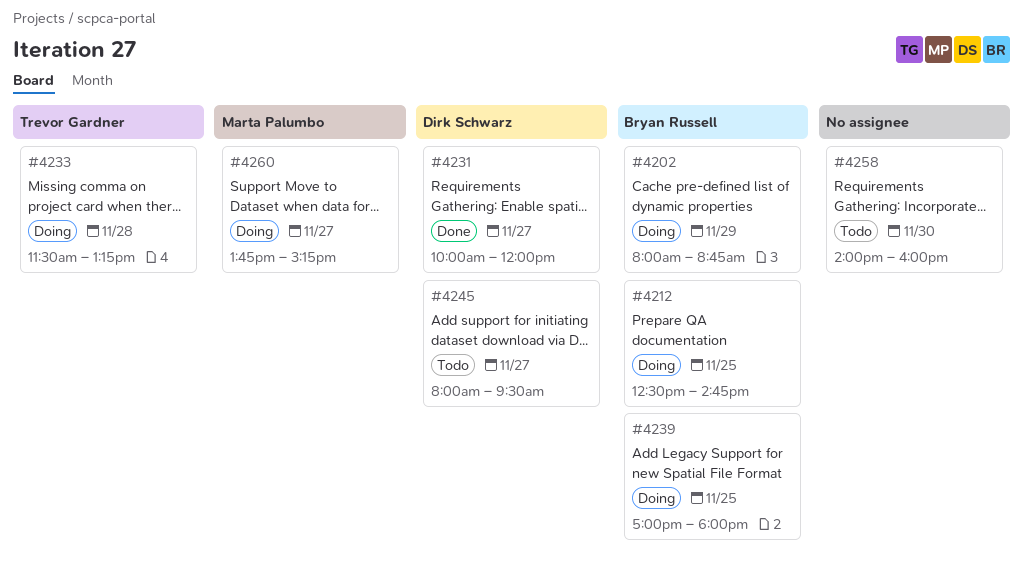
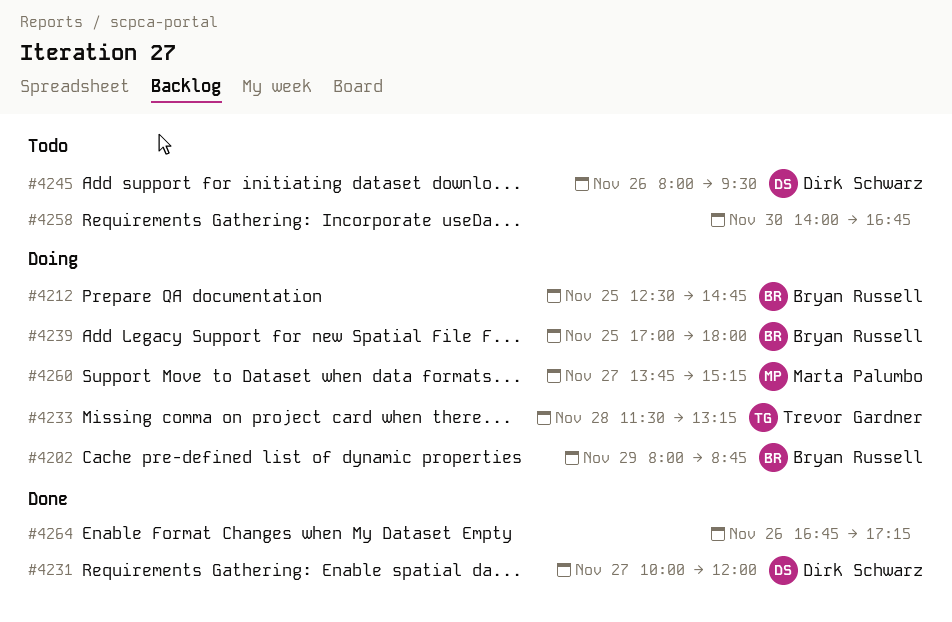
#4245, day: Nov 27 -> Nov 26
#4258, ends: 16:00 -> 16:45
#4264: none -> present

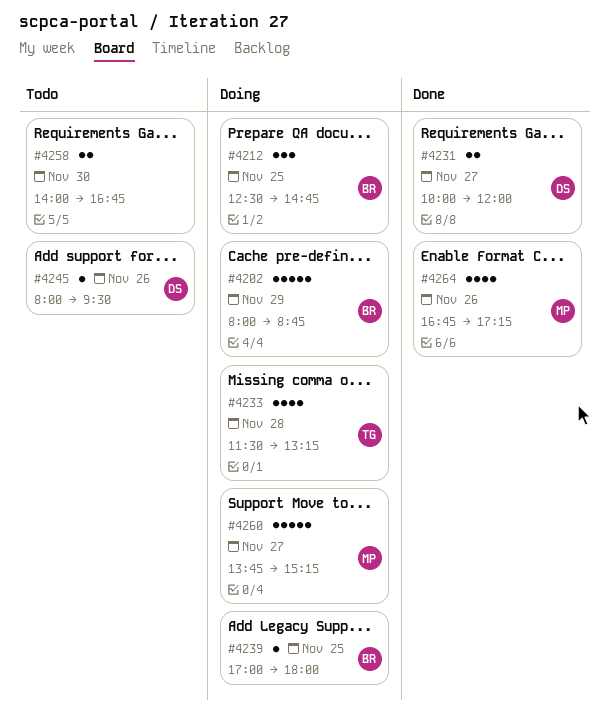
#4264, owner: none -> Marta Palumbo

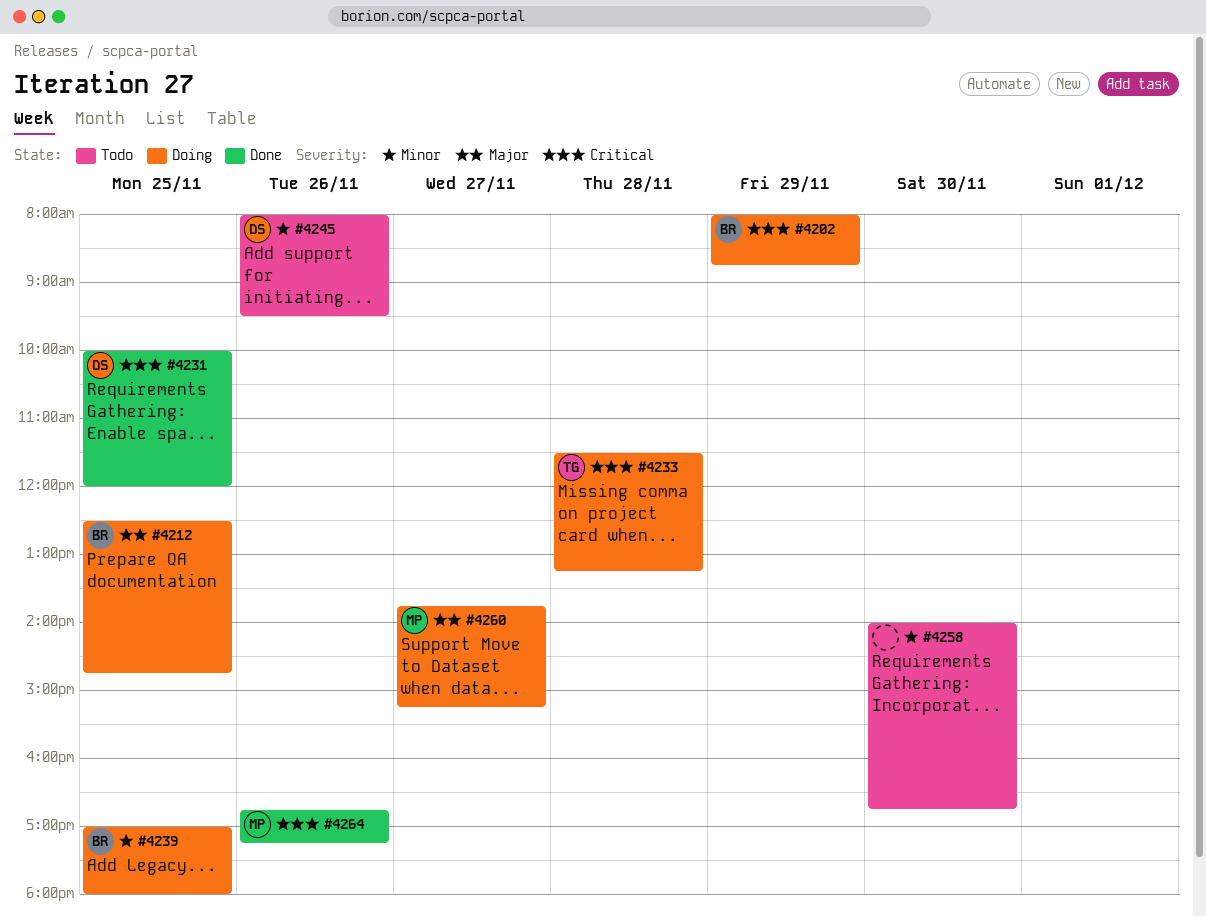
#4231, day: Nov 27 -> Nov 25

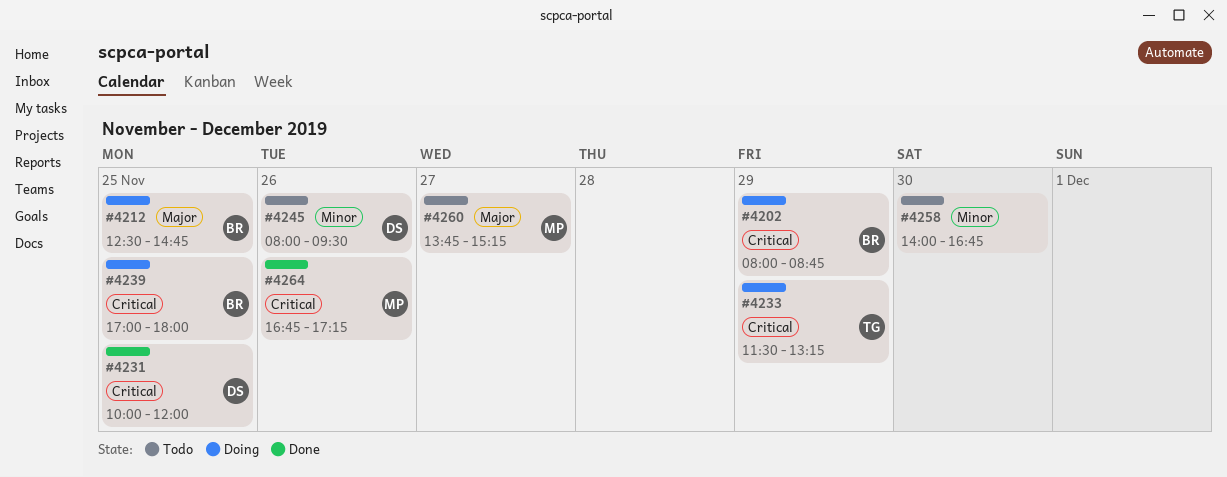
#4233, day: Nov 28 -> Nov 29
#4239, priority: Minor -> Critical
#4260, status: Doing -> Todo

